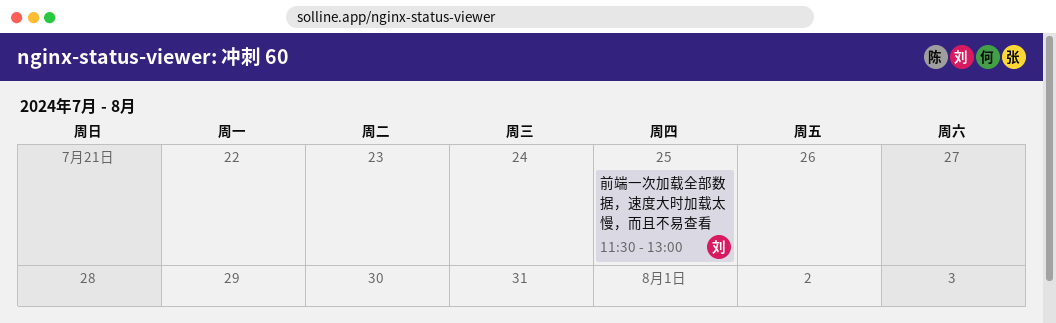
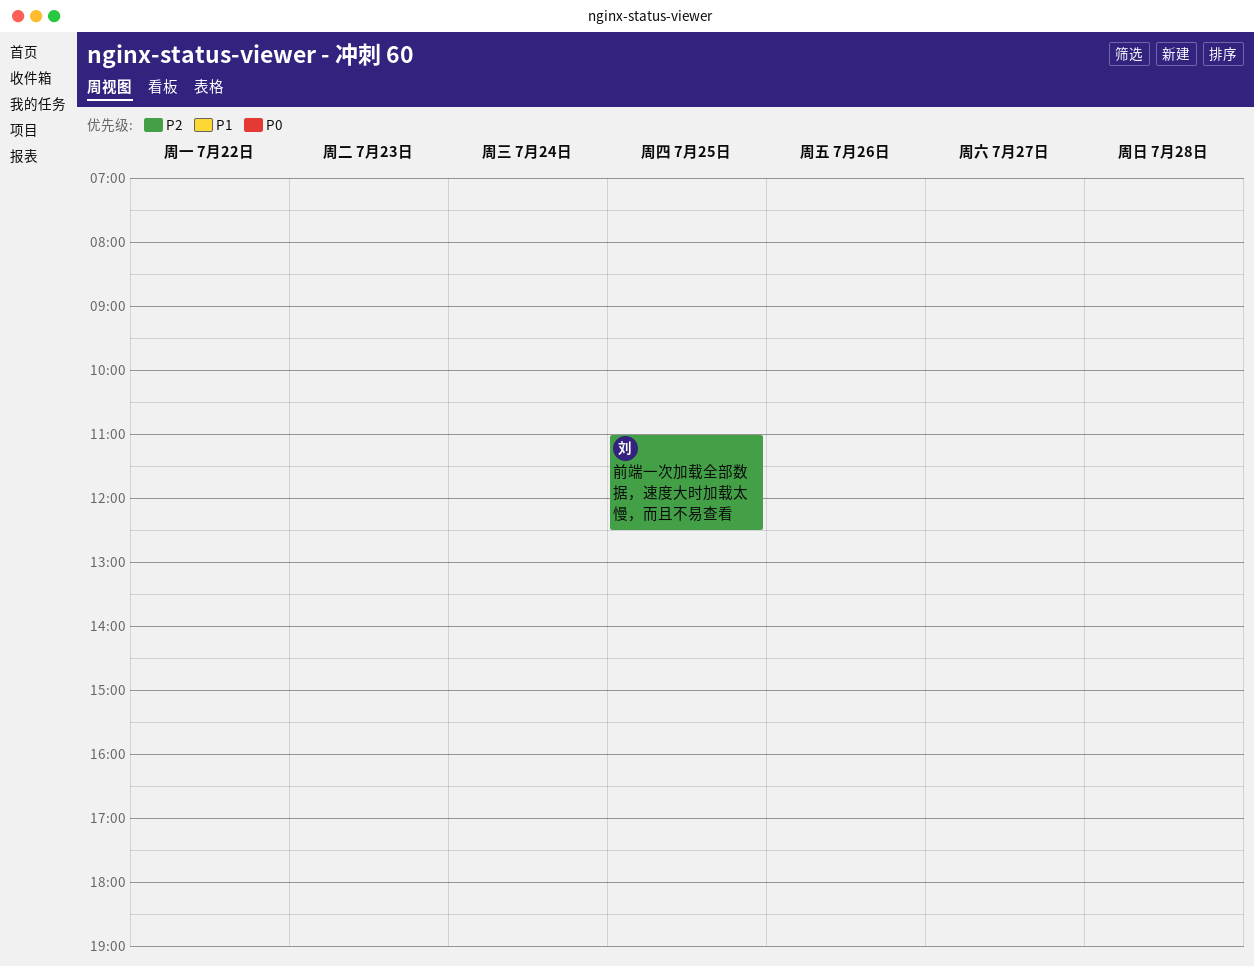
前端一次加载全部数据，速度大时加载太慢，而且不易查看, begins: 11:30 -> 11:00
前端一次加载全部数据，速度大时加载太慢，而且不易查看, ends: 13:00 -> 12:30

